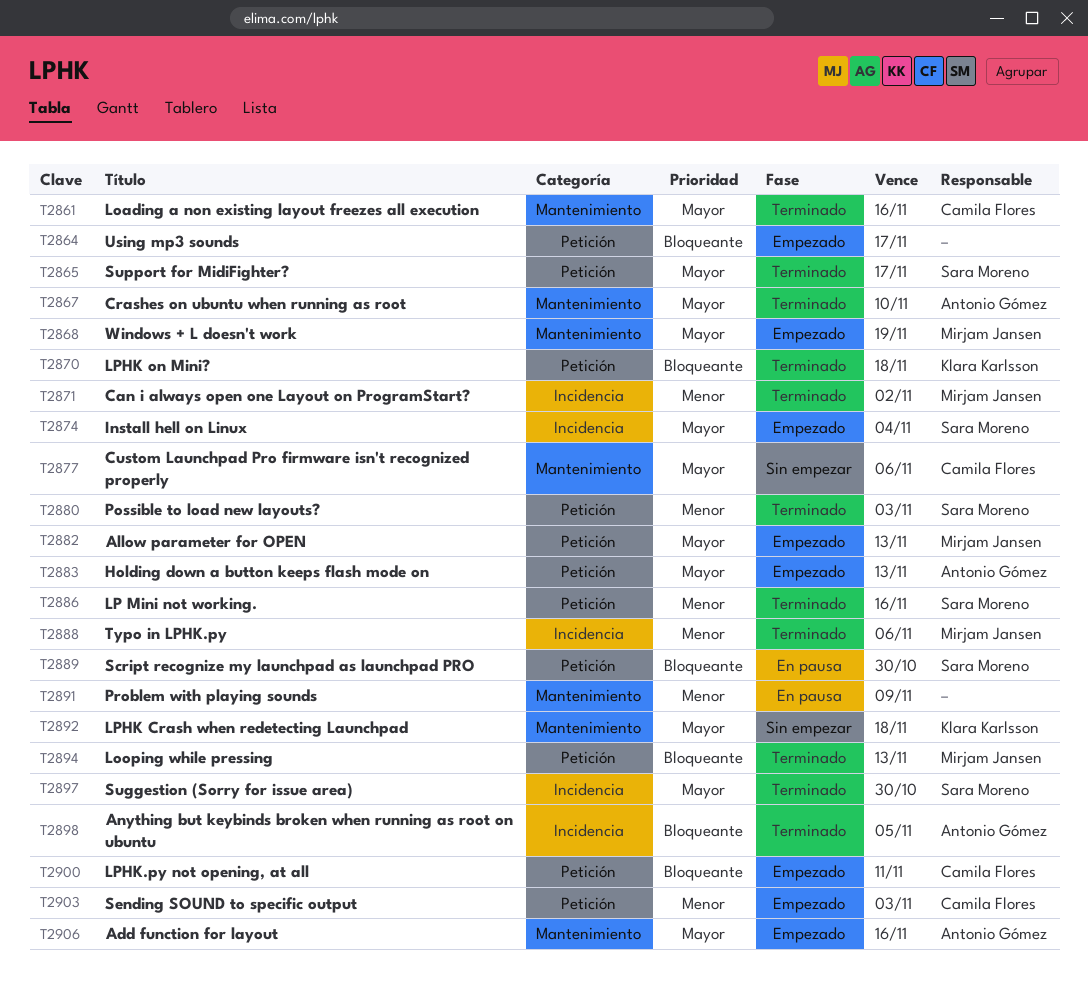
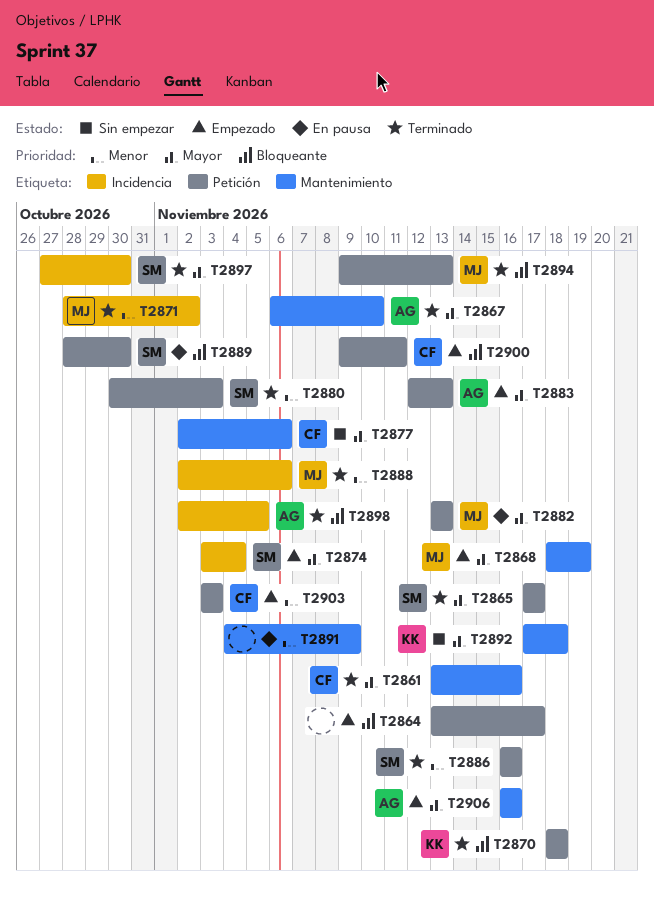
T2882, status: Empezado -> En pausa

